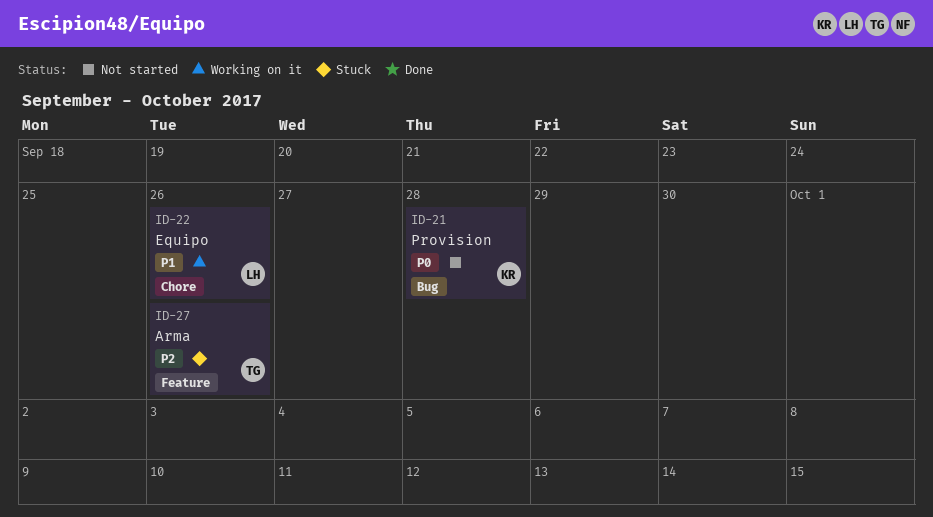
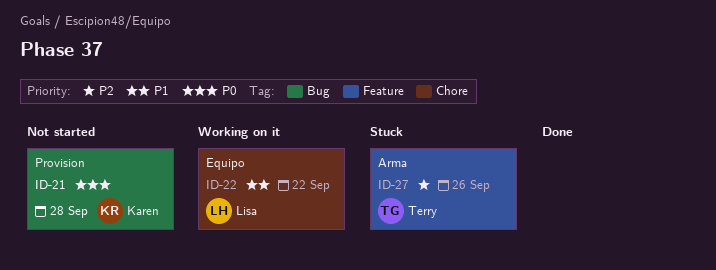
ID-22, due: Sep 26 -> Sep 22

